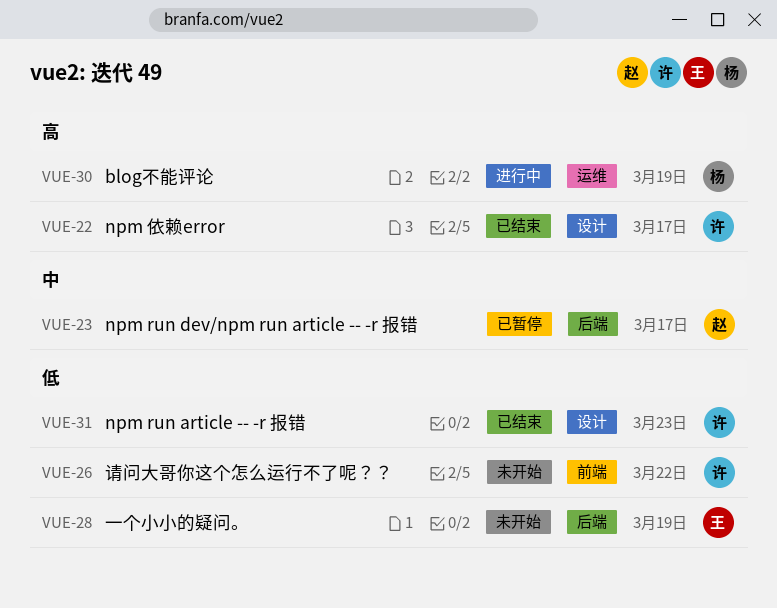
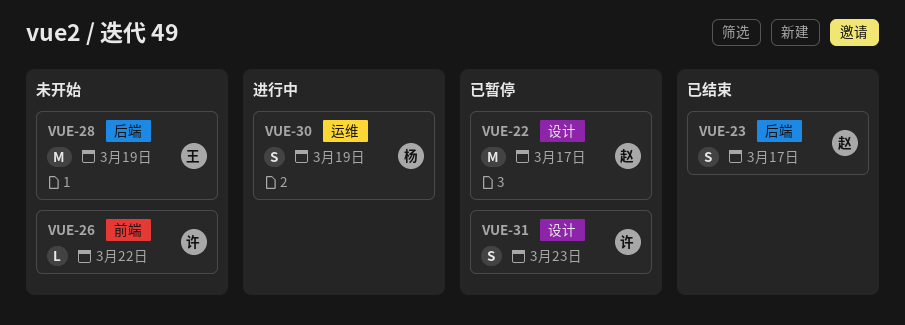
VUE-22, status: 已结束 -> 已暂停
VUE-22, owner: 许 -> 赵
VUE-23, status: 已暂停 -> 已结束
VUE-31, status: 已结束 -> 已暂停

